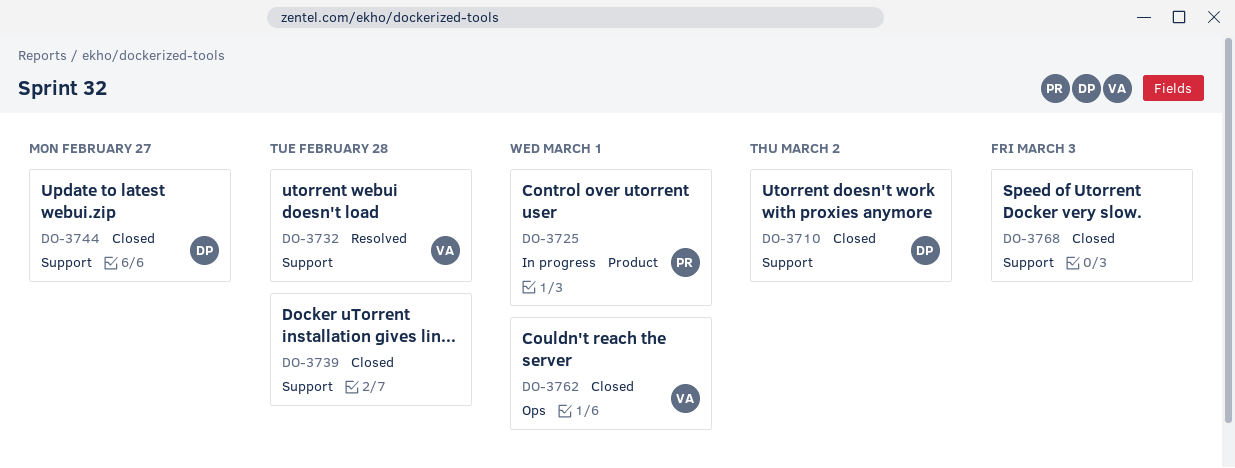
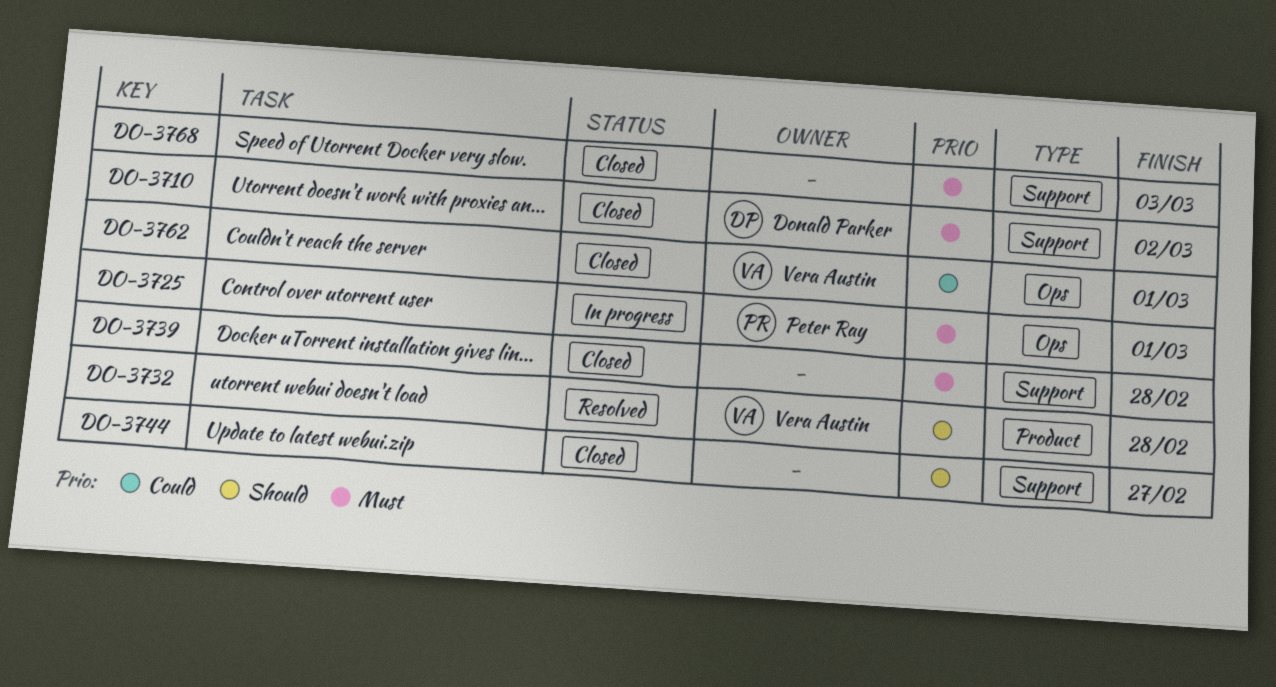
DO-3725, label: Product -> Ops
DO-3732, label: Support -> Product
DO-3744, owner: Donald Parker -> none

